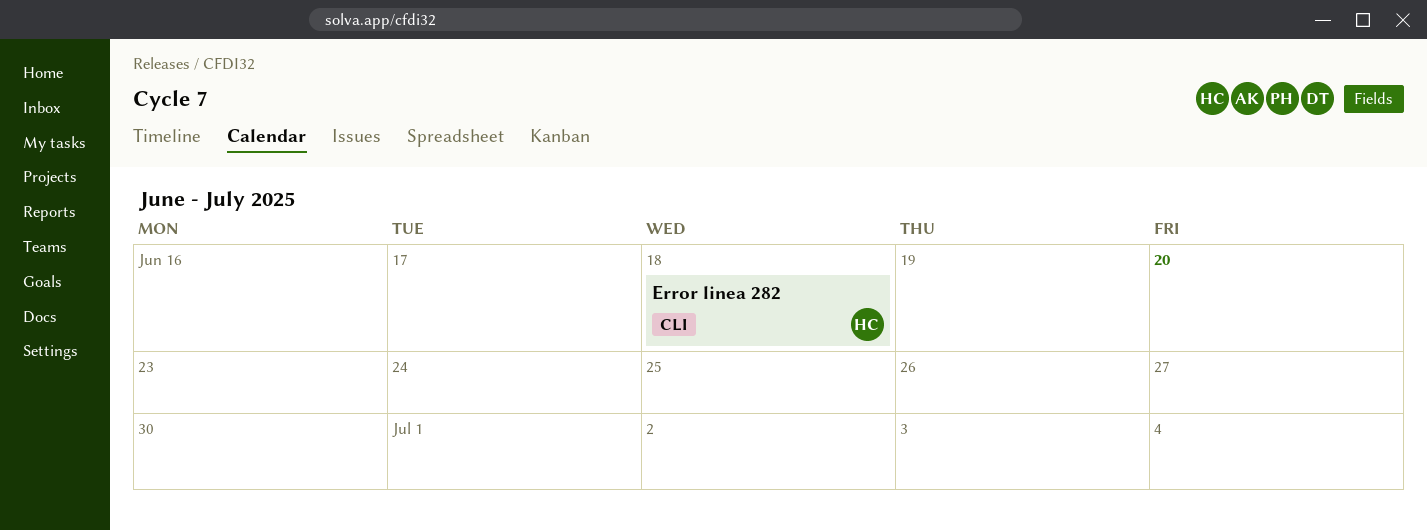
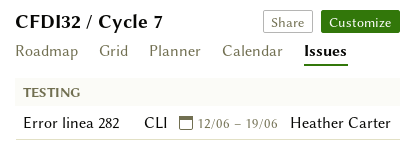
Error linea 282, due: Jun 18 -> Jun 19

